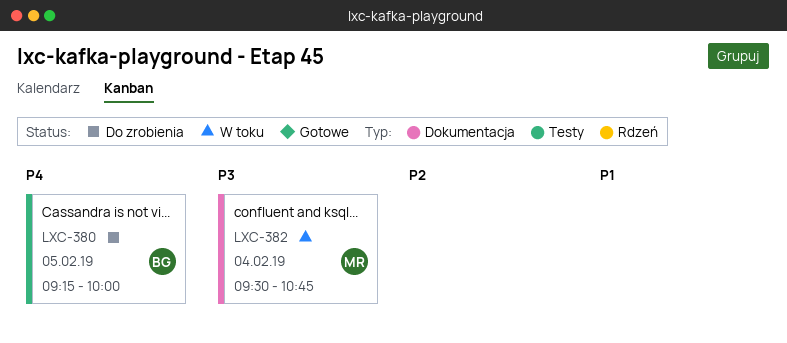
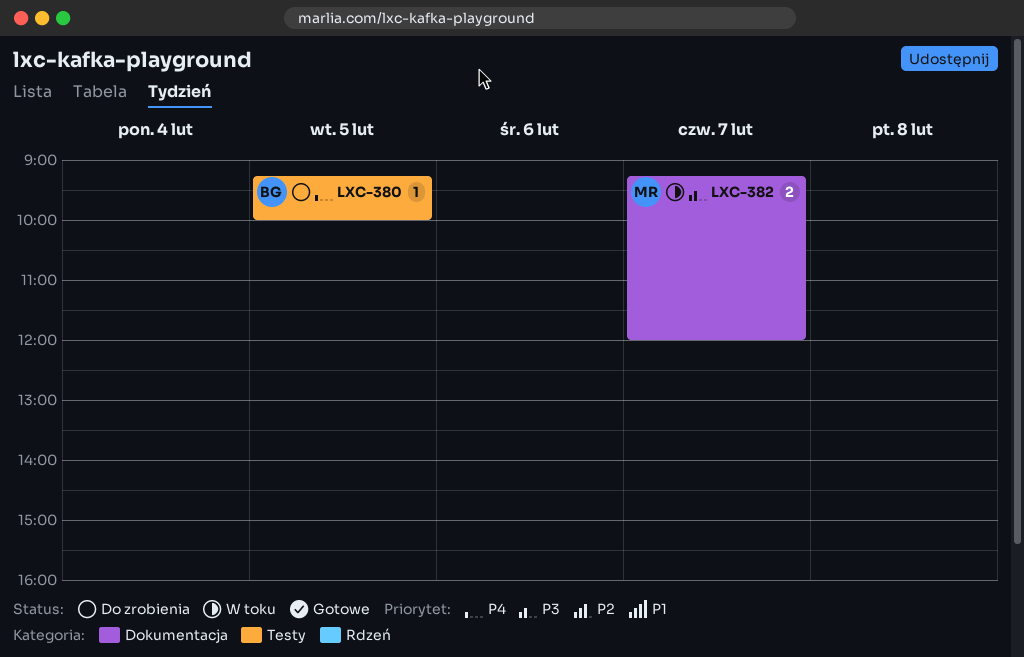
LXC-382, day: Feb 4 -> Feb 7
LXC-382, begins: 09:30 -> 09:15
LXC-382, ends: 10:45 -> 12:00

